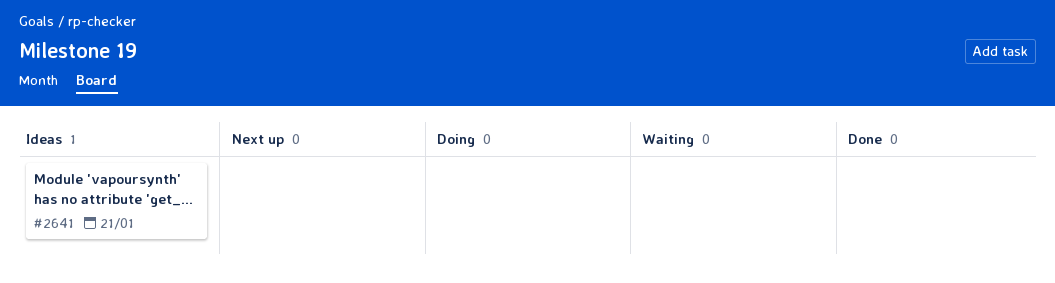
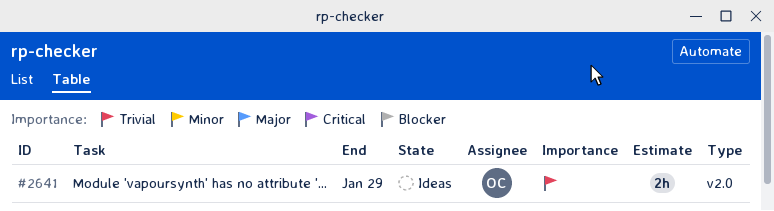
#2641, due: Jan 21 -> Jan 29

